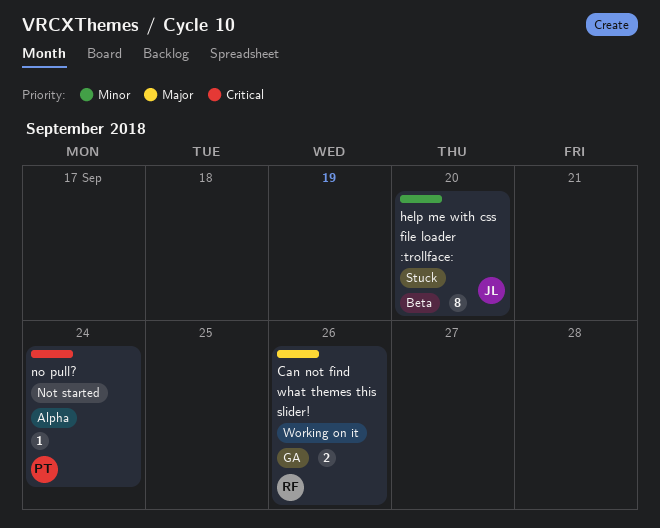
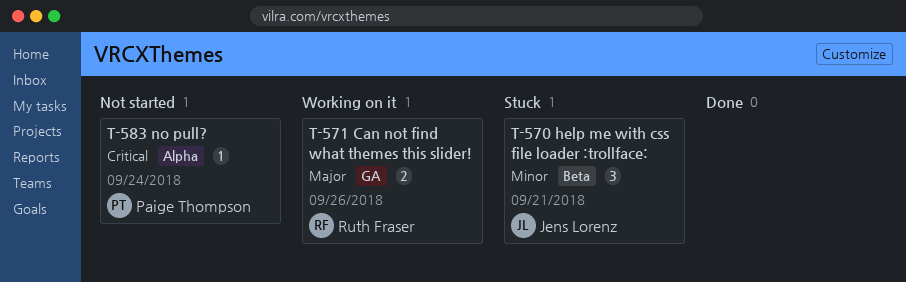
help me with css file loader :trollface:, estimate: 8 -> 3
help me with css file loader :trollface:, due: Sep 20 -> Sep 21

